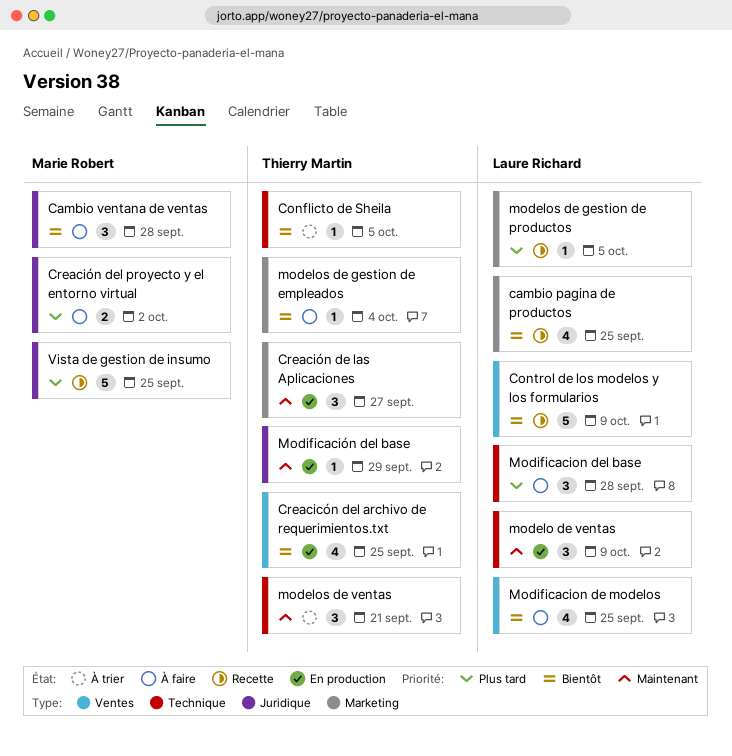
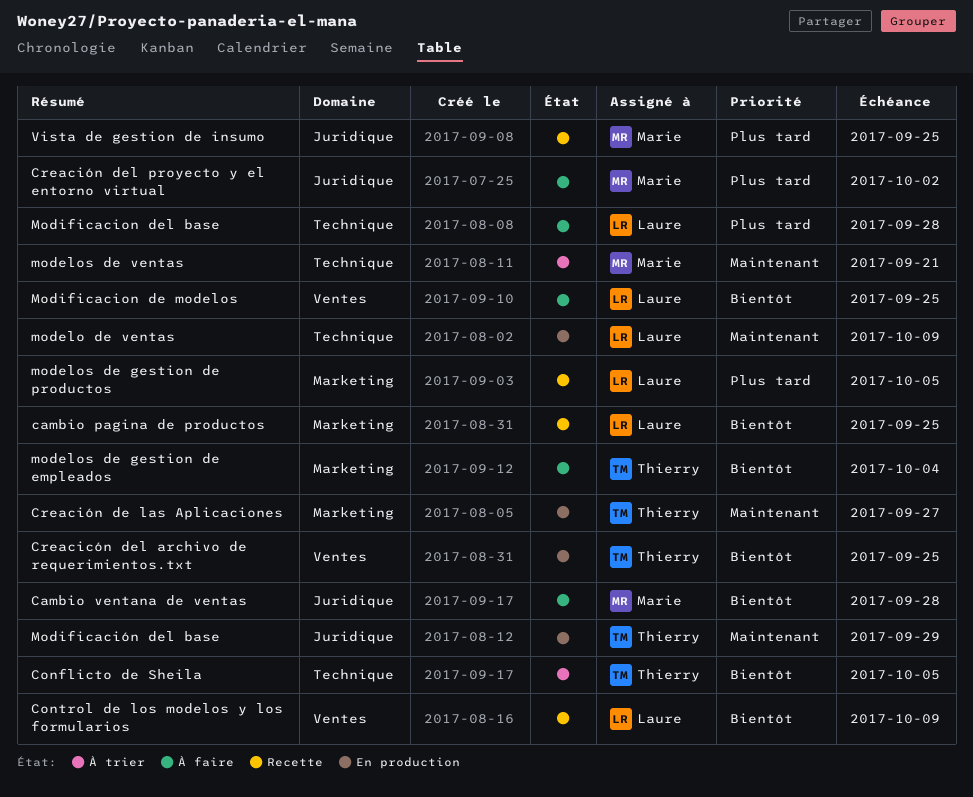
modelos de ventas, owner: Thierry Martin -> Marie Robert

